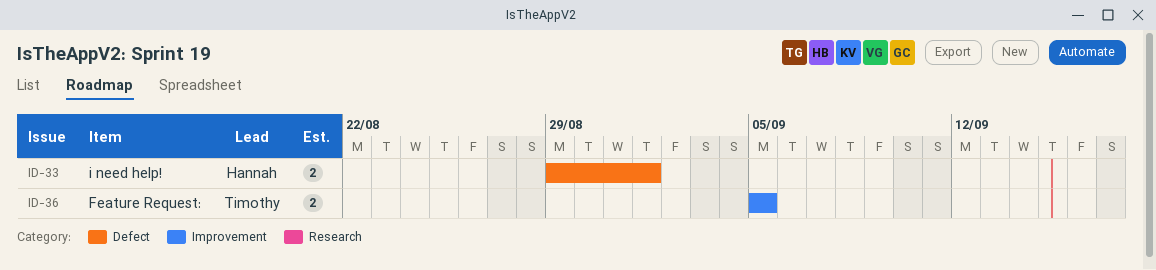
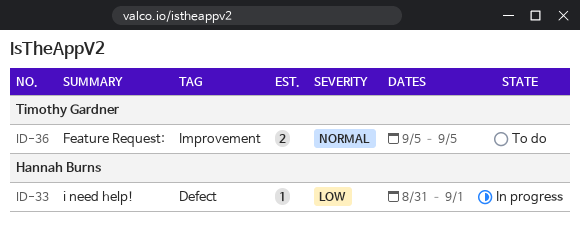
ID-33, estimate: 2 -> 1
ID-33, start: Aug 29 -> Aug 31

